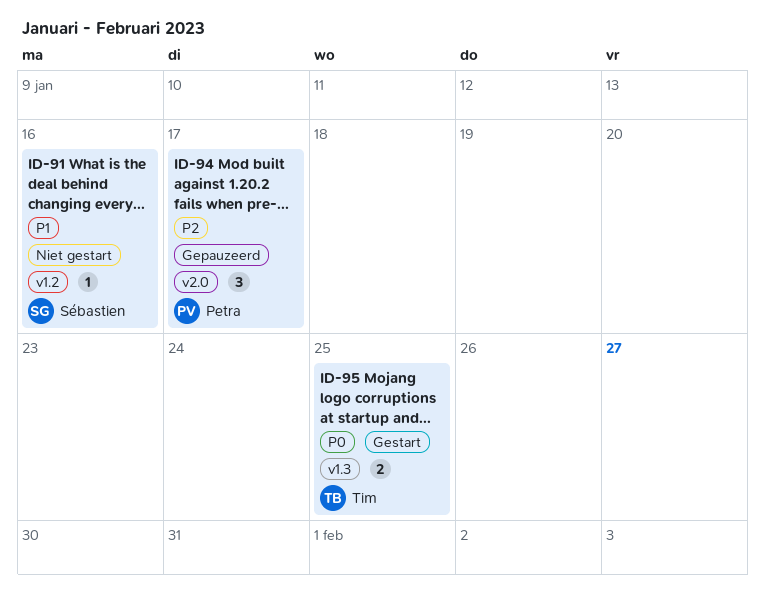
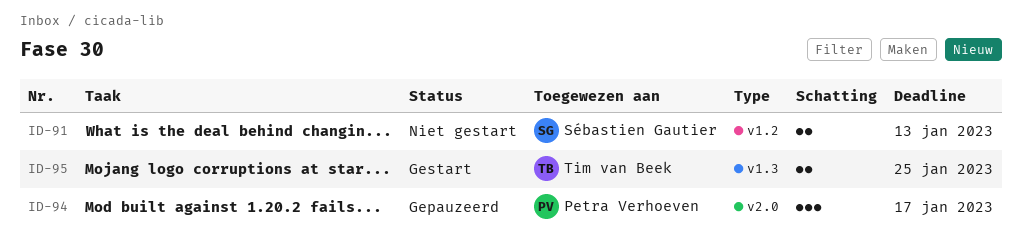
ID-91, estimate: 1 -> 2
ID-91, due: Jan 16 -> Jan 13

